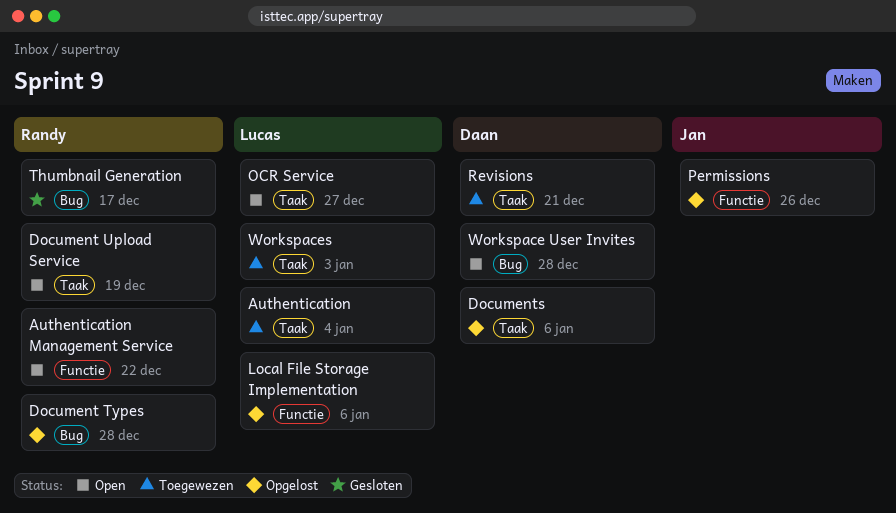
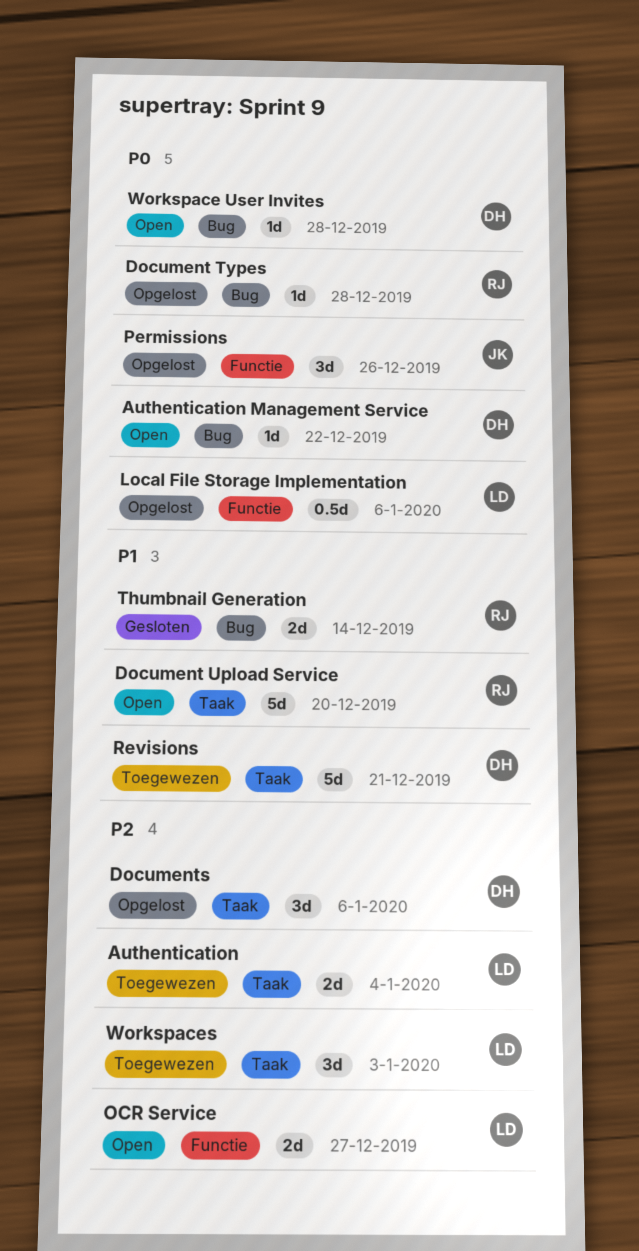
Authentication Management Service, owner: Randy -> Daan
Authentication Management Service, label: Functie -> Bug
Document Upload Service, due: Dec 19 -> Dec 20
OCR Service, label: Taak -> Functie
Thumbnail Generation, due: Dec 17 -> Dec 14

